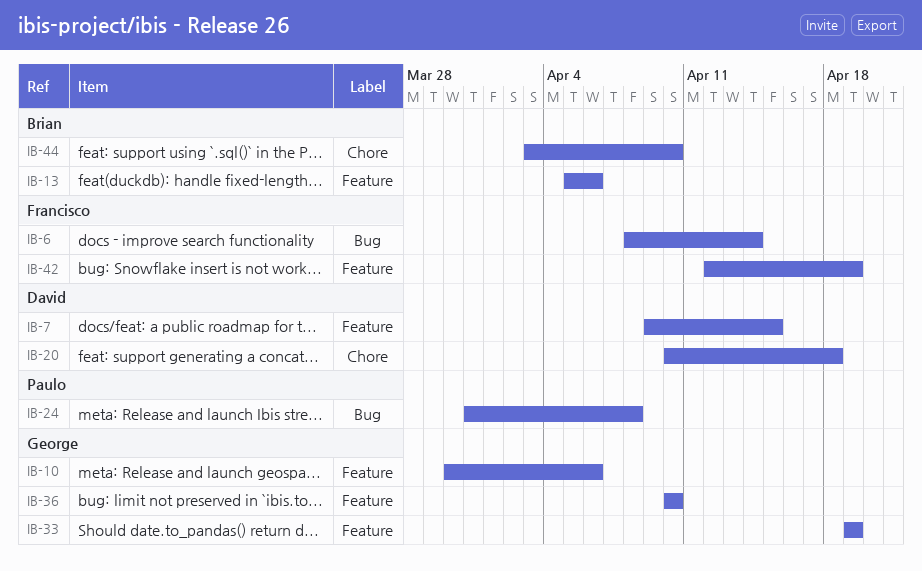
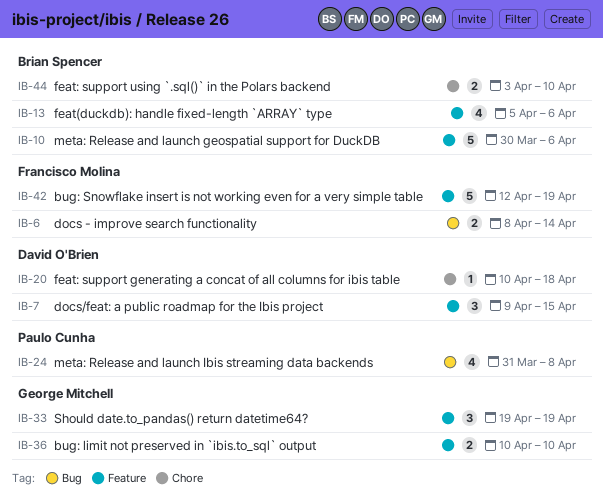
IB-10, owner: George Mitchell -> Brian Spencer

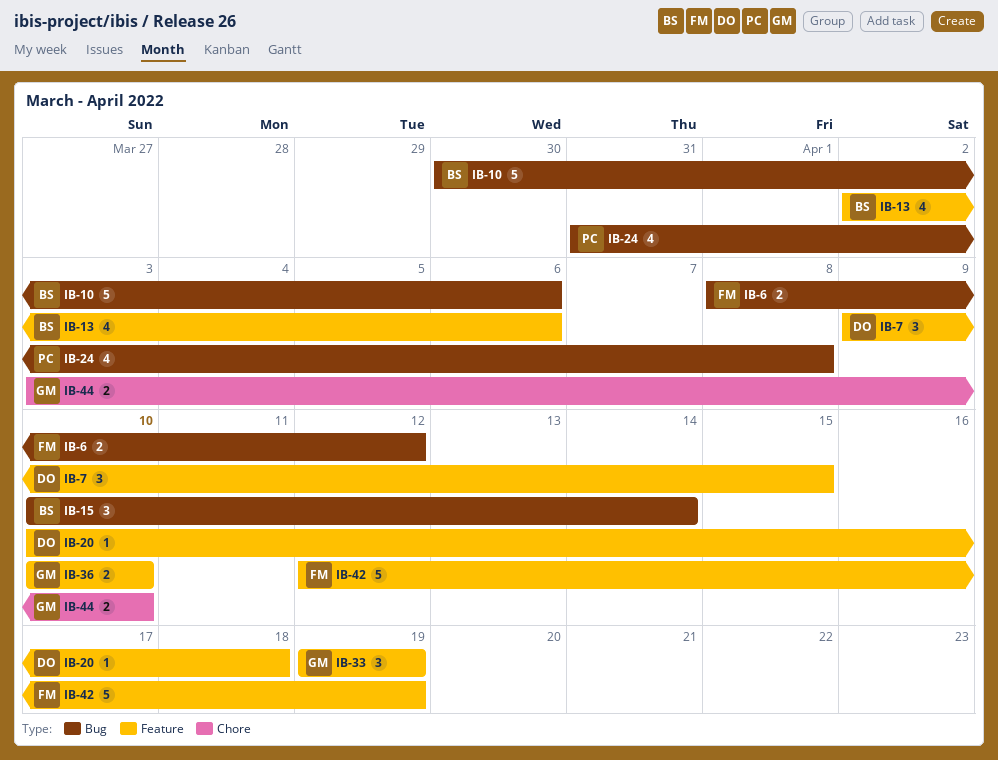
IB-6, due: Apr 14 -> Apr 12
IB-10, label: Feature -> Bug
IB-13, start: Apr 5 -> Apr 2
IB-15: none -> present
IB-20, label: Chore -> Feature
IB-44, owner: Brian Spencer -> George Mitchell

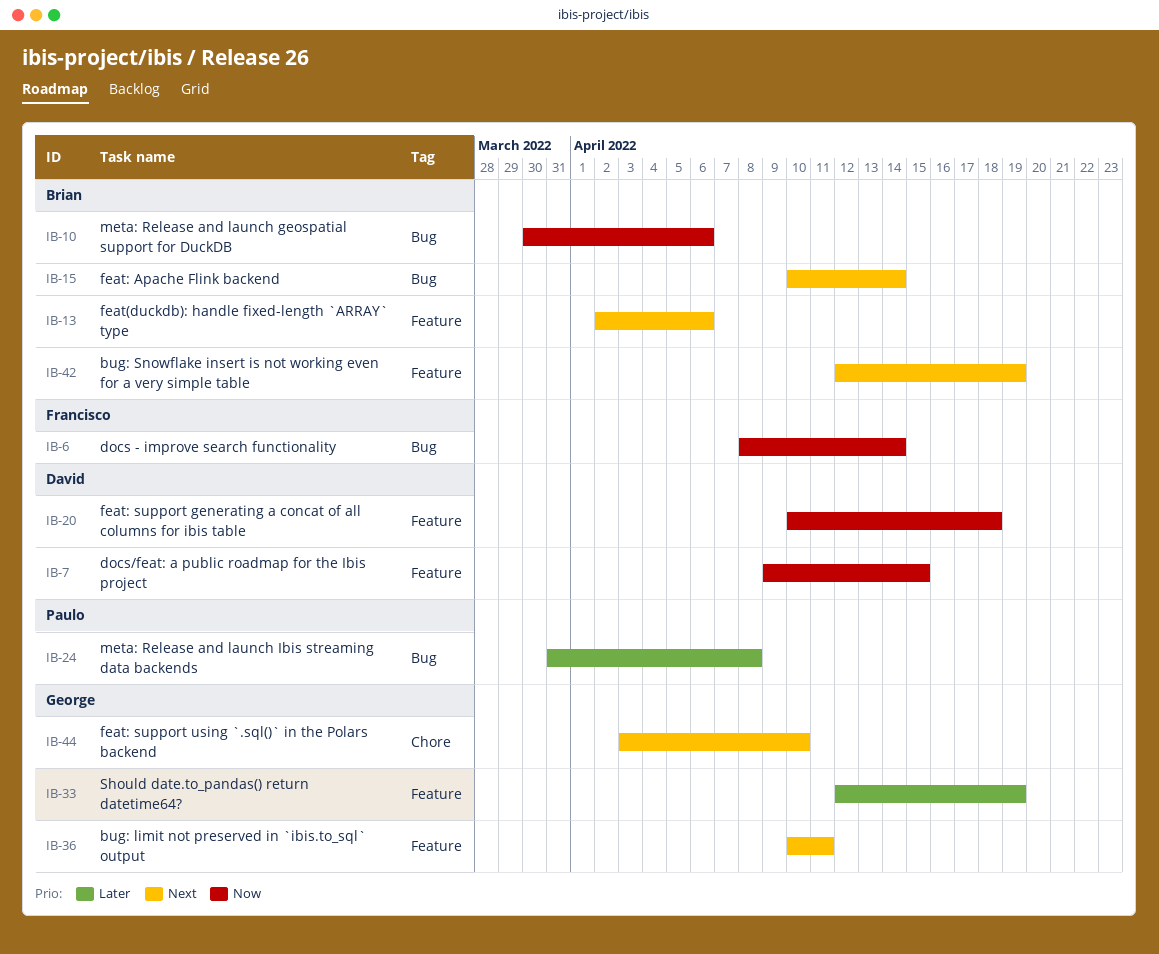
IB-6, due: Apr 12 -> Apr 14
IB-33, start: Apr 19 -> Apr 12
IB-36, due: Apr 10 -> Apr 11
IB-42, owner: Francisco -> Brian

